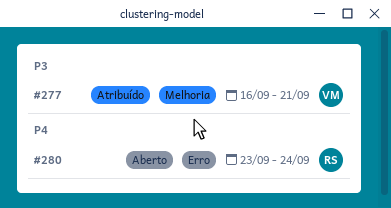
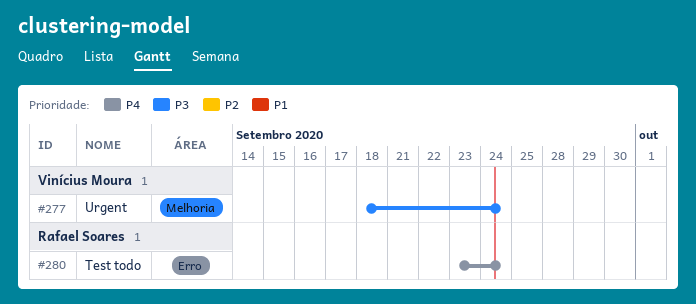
#277, start: Sep 16 -> Sep 18
#277, due: Sep 21 -> Sep 24

